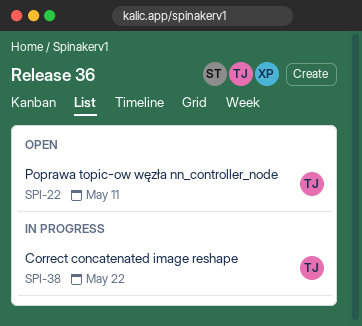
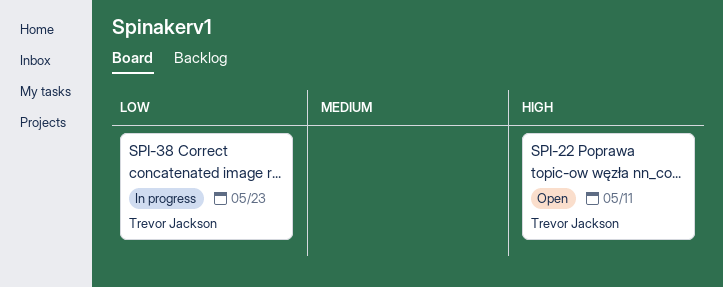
SPI-38, due: May 22 -> May 23

